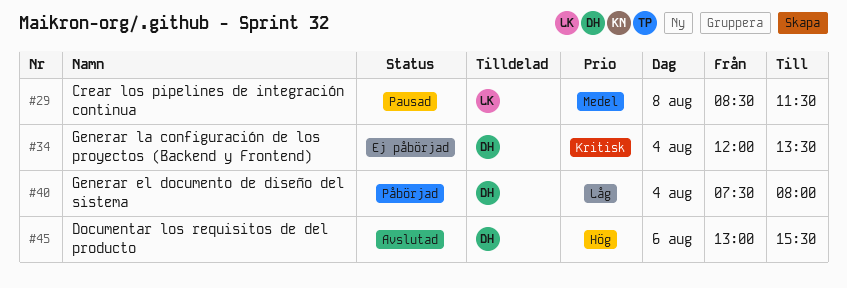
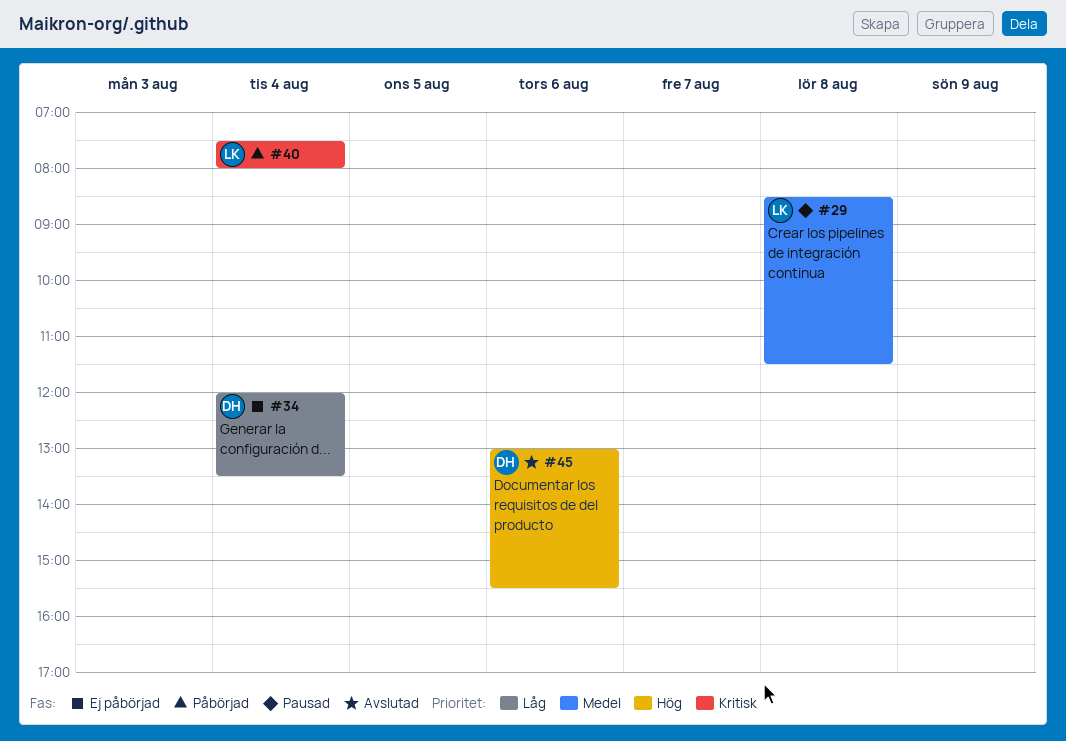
#34, priority: Kritisk -> Låg
#40, owner: DH -> LK
#40, priority: Låg -> Kritisk

